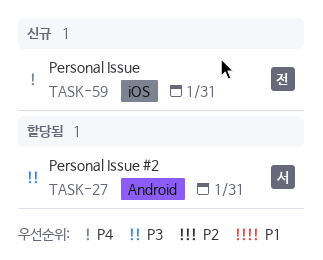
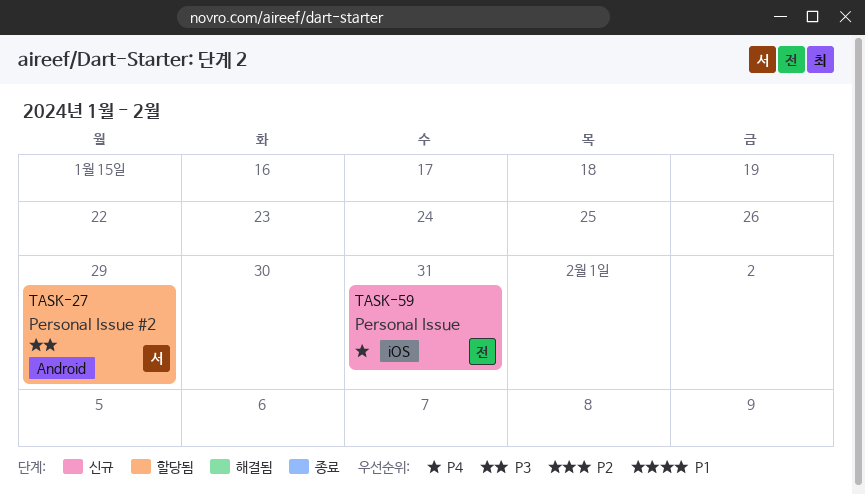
TASK-27, due: Jan 31 -> Jan 29

